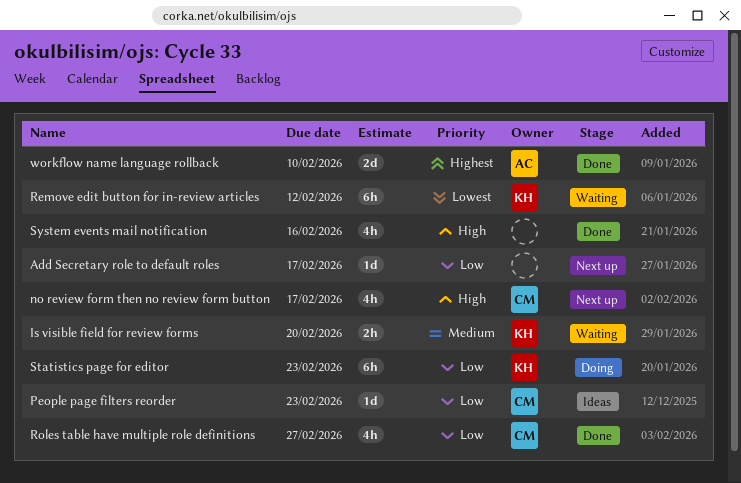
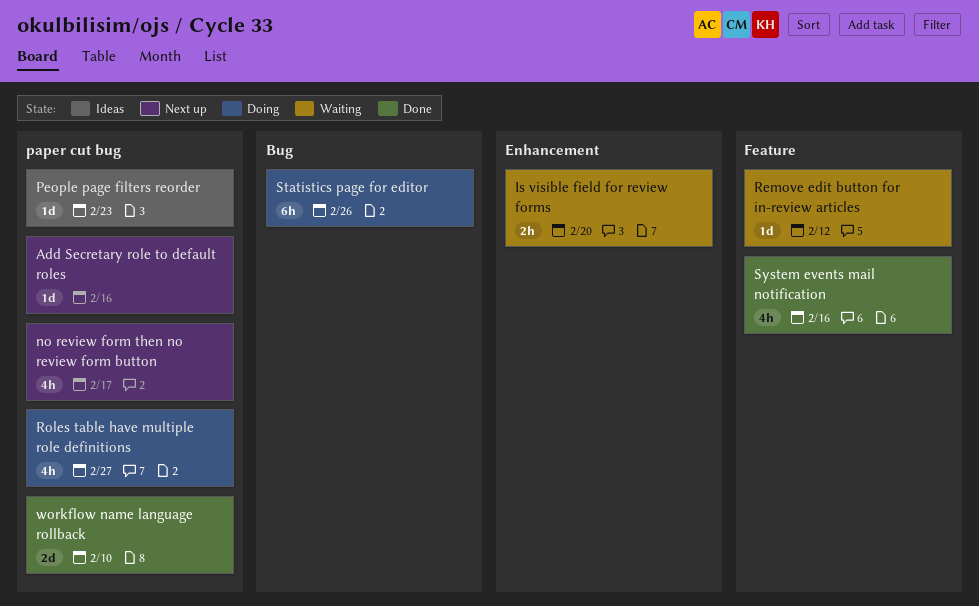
Add Secretary role to default roles, due: Feb 17 -> Feb 16
Remove edit button for in-review articles, estimate: 6h -> 1d
Roles table have multiple role definitions, status: Done -> Doing
Statistics page for editor, due: Feb 23 -> Feb 26

